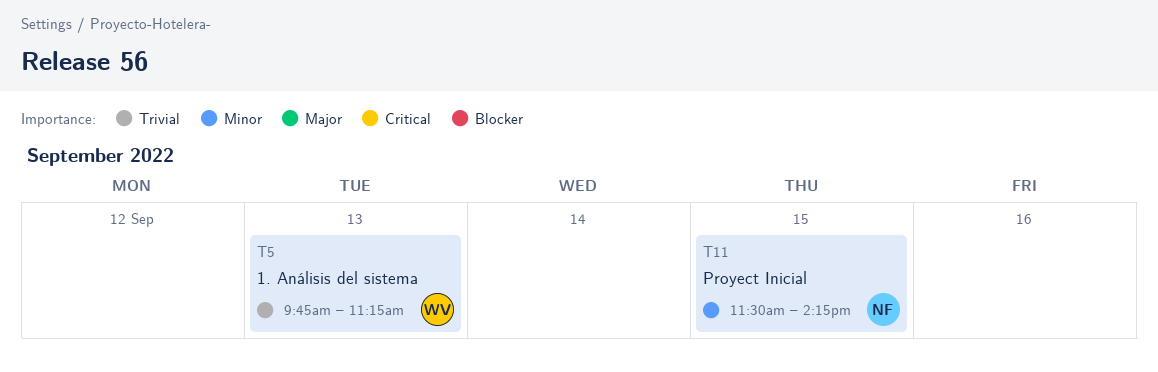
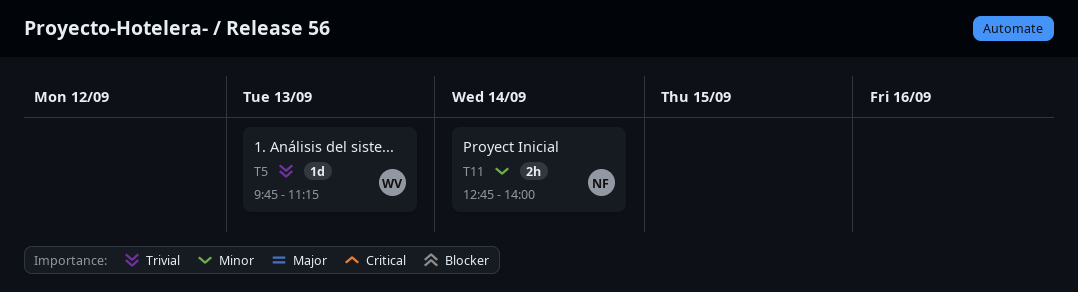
T11, day: Sep 15 -> Sep 14
T11, begins: 11:30 -> 12:45
T11, ends: 14:15 -> 14:00

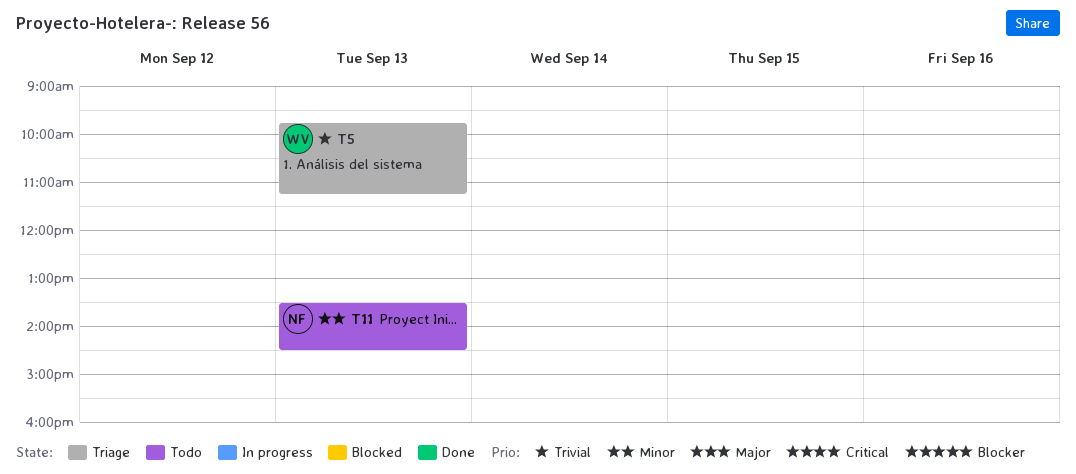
T11, day: Sep 14 -> Sep 13
T11, begins: 12:45 -> 13:30
T11, ends: 14:00 -> 14:30

